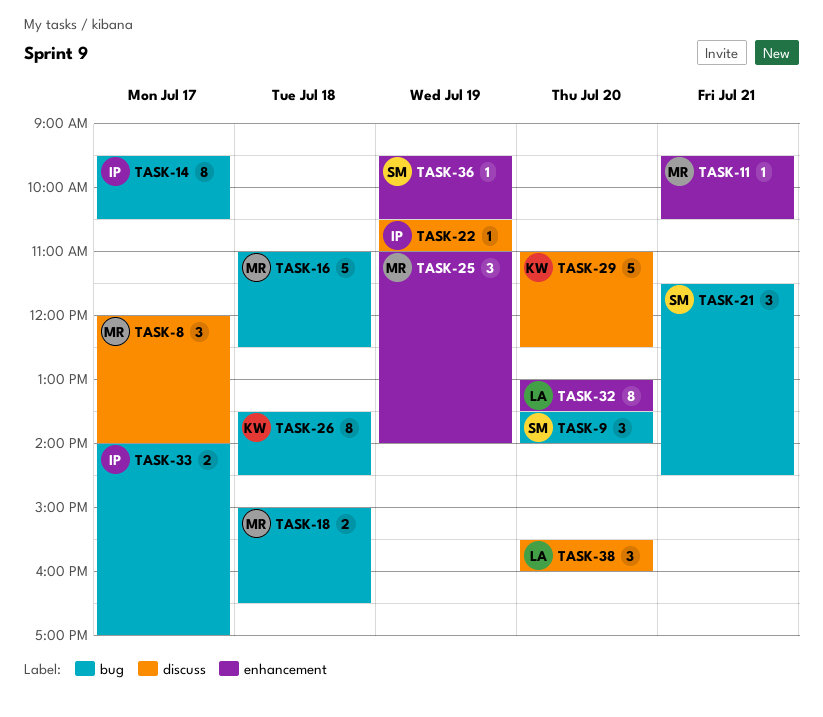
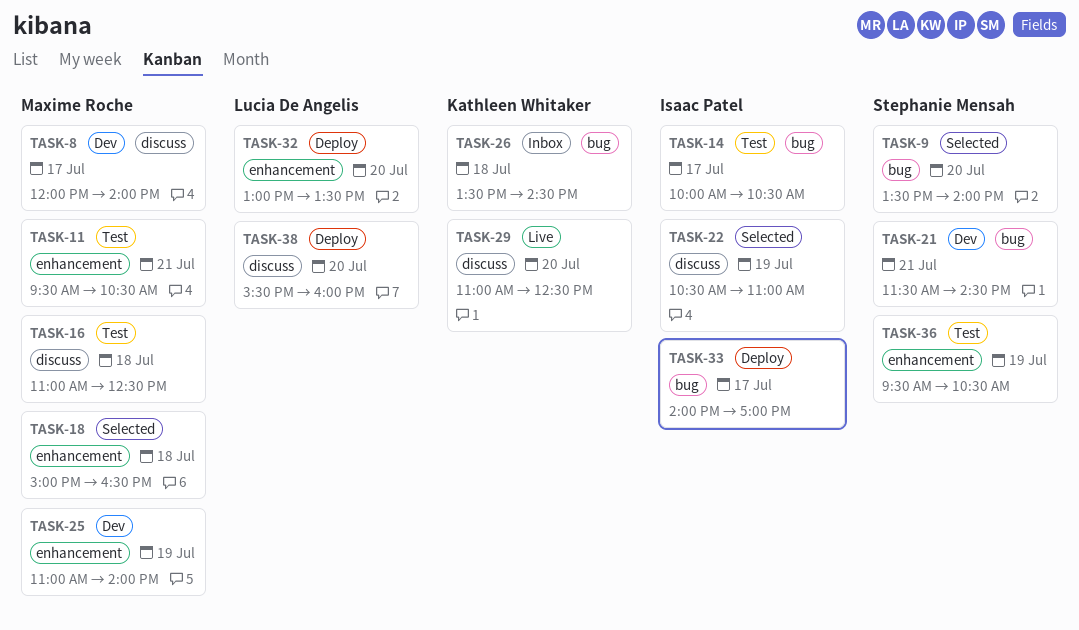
TASK-14, begins: 09:30 -> 10:00
TASK-16, label: bug -> discuss
TASK-18, label: bug -> enhancement

